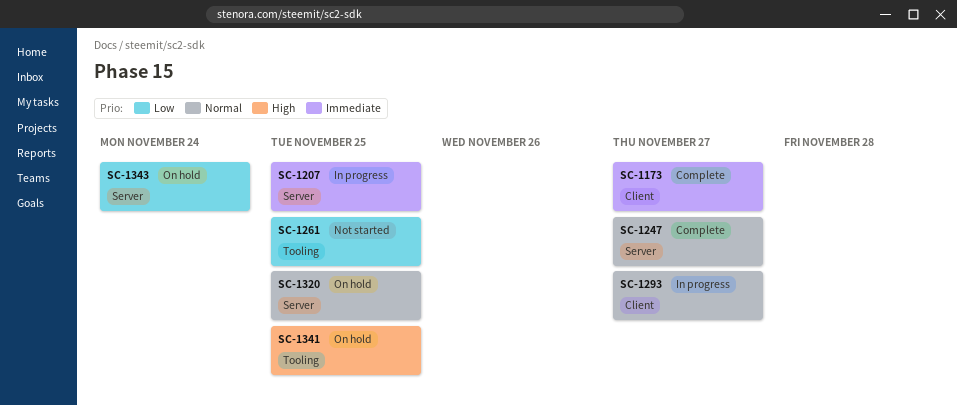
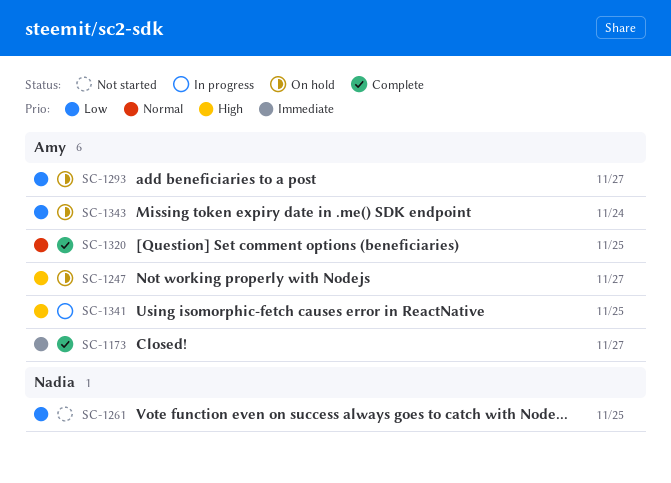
SC-1207: present -> none
SC-1247, status: Complete -> On hold
SC-1247, priority: Normal -> High
SC-1293, status: In progress -> On hold
SC-1293, priority: Normal -> Low
SC-1320, status: On hold -> Complete
SC-1341, status: On hold -> In progress

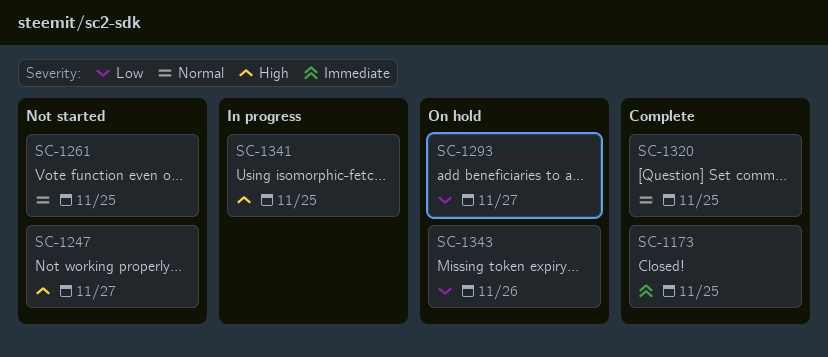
SC-1173, due: Nov 27 -> Nov 25
SC-1247, status: On hold -> Not started
SC-1261, priority: Low -> Normal
SC-1343, due: Nov 24 -> Nov 26

